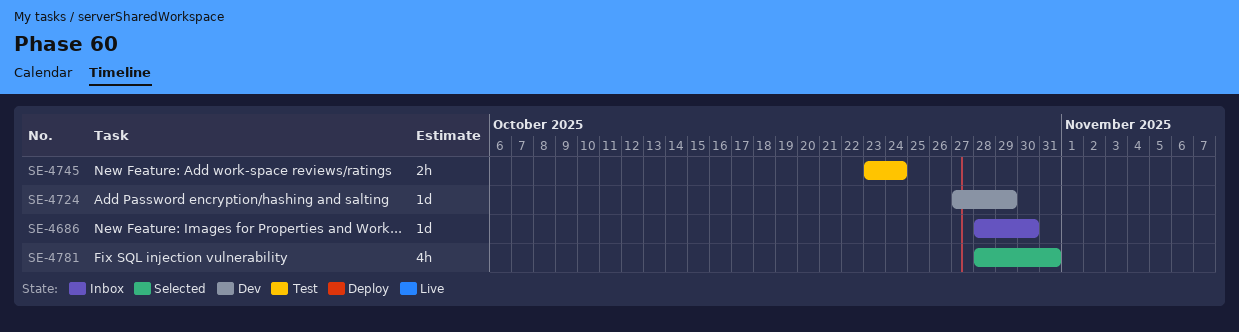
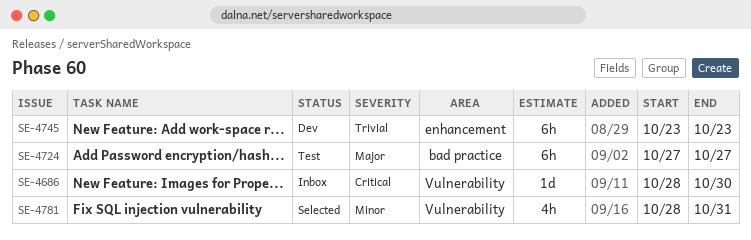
SE-4724, status: Dev -> Test
SE-4724, estimate: 1d -> 6h
SE-4724, due: Oct 29 -> Oct 27
SE-4745, status: Test -> Dev
SE-4745, estimate: 2h -> 6h
SE-4745, due: Oct 24 -> Oct 23

